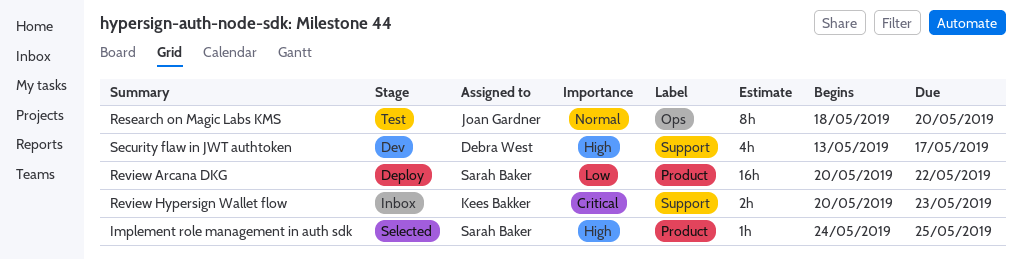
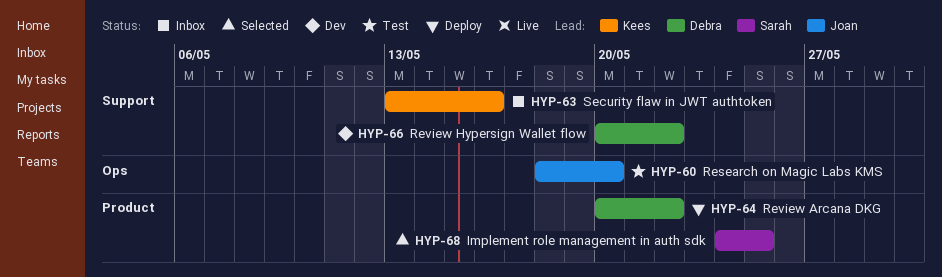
Review Arcana DKG, owner: Sarah Baker -> Debra West
Review Hypersign Wallet flow, status: Inbox -> Dev
Review Hypersign Wallet flow, owner: Kees Bakker -> Debra West
Review Hypersign Wallet flow, due: May 23 -> May 22
Security flaw in JWT authtoken, status: Dev -> Inbox
Security flaw in JWT authtoken, owner: Debra West -> Kees Bakker
Security flaw in JWT authtoken, due: May 17 -> May 16

